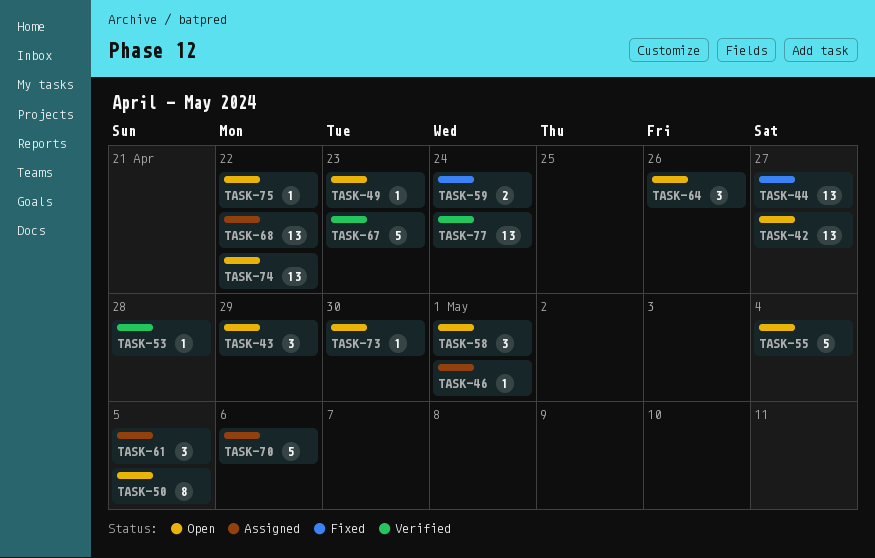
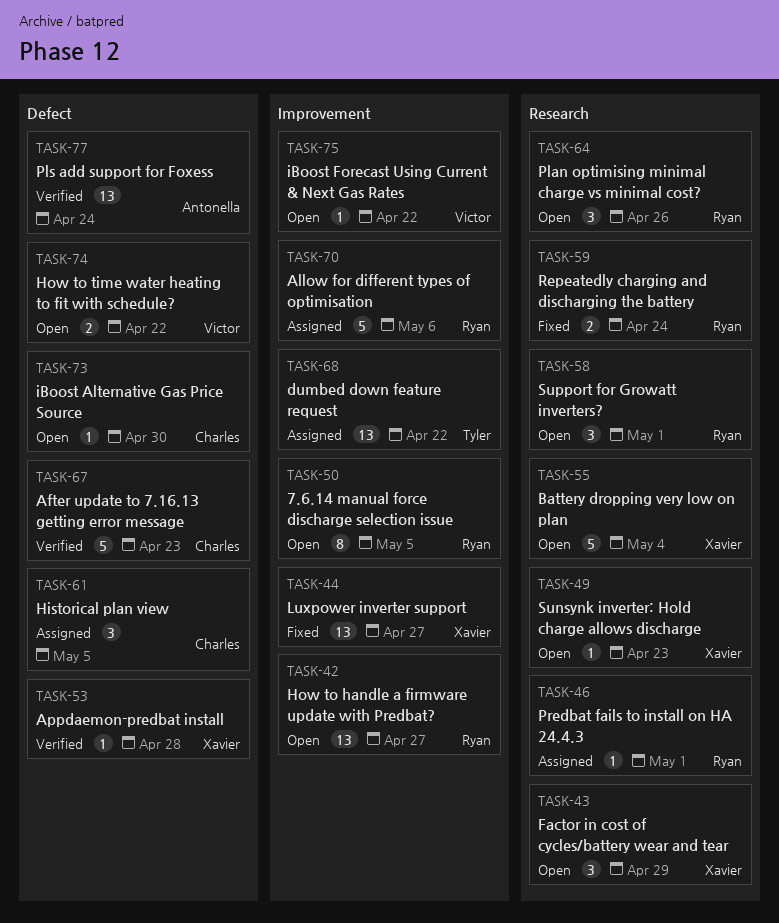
TASK-74, estimate: 13 -> 2

